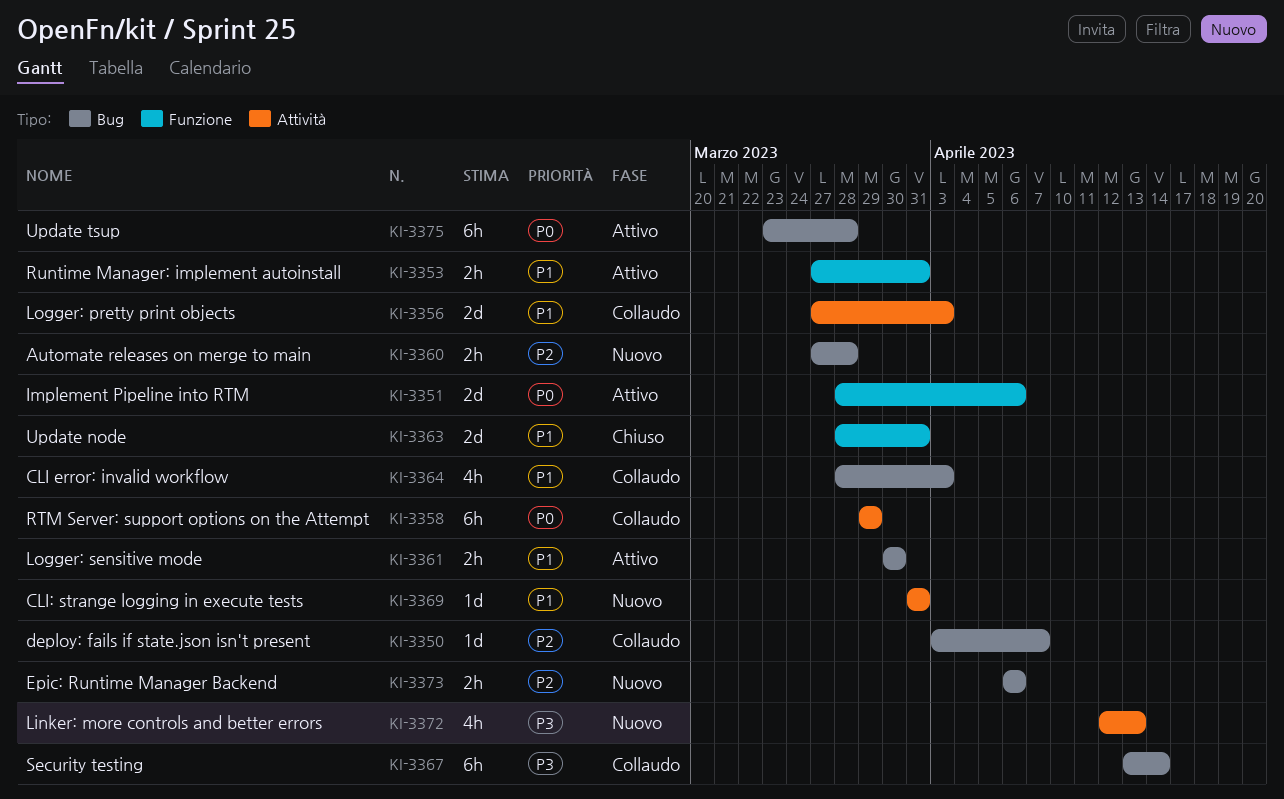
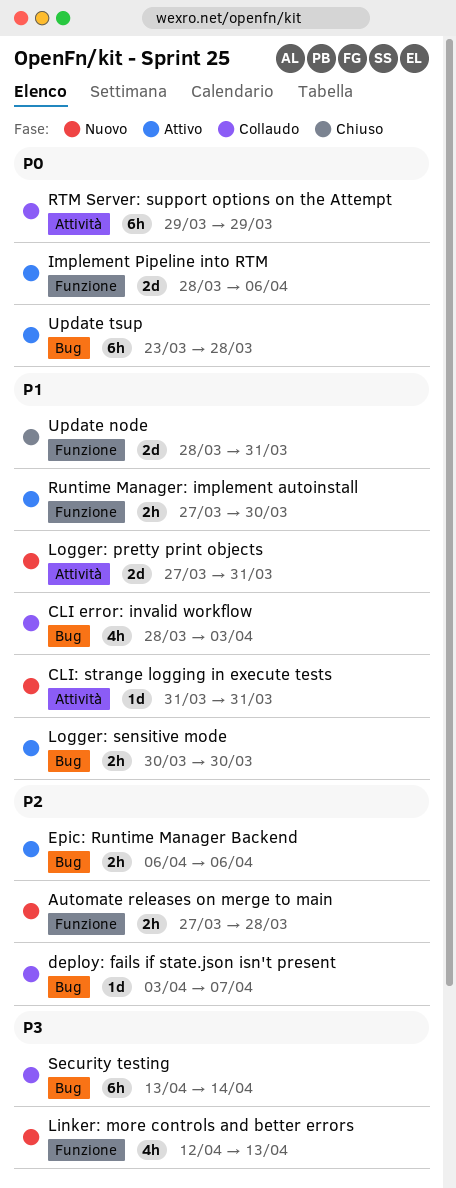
Automate releases on merge to main, label: Bug -> Funzione
Epic: Runtime Manager Backend, status: Nuovo -> Attivo
Linker: more controls and better errors, label: Attività -> Funzione
Logger: pretty print objects, status: Collaudo -> Nuovo
Logger: pretty print objects, due: Apr 3 -> Mar 31
Runtime Manager: implement autoinstall, due: Mar 31 -> Mar 30

